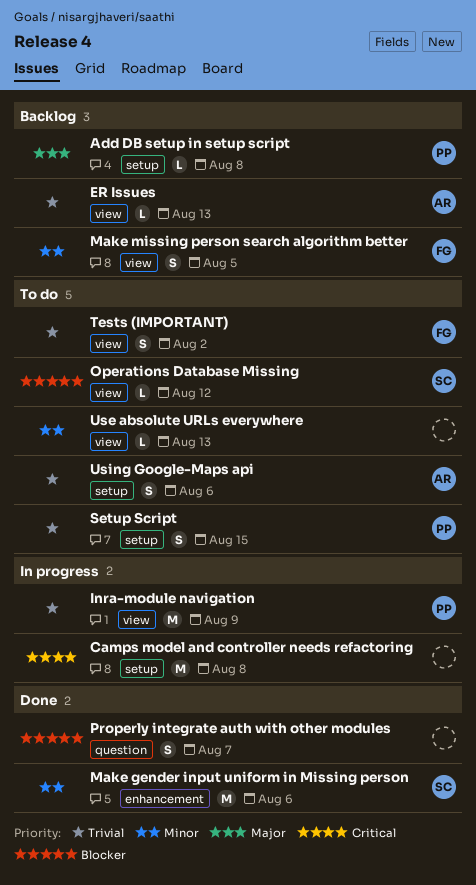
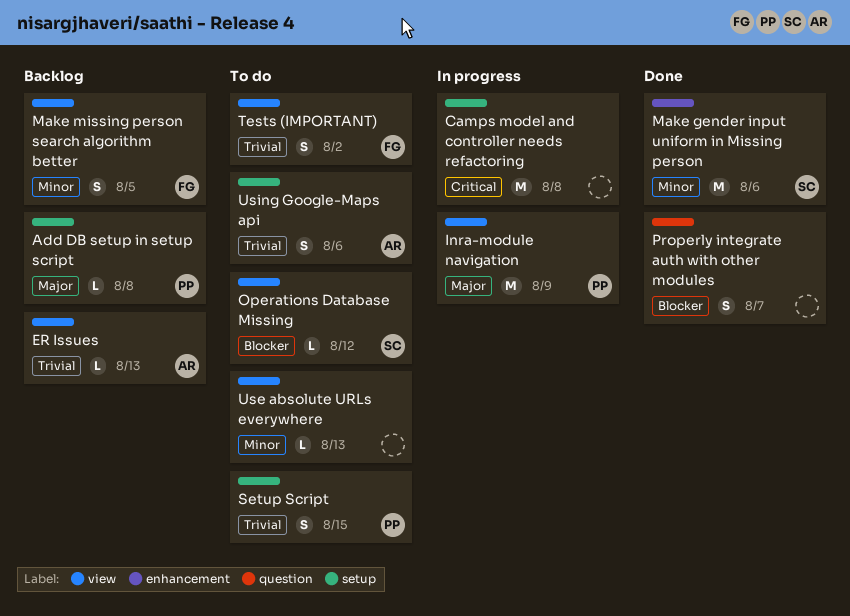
Inra-module navigation, priority: Trivial -> Major

